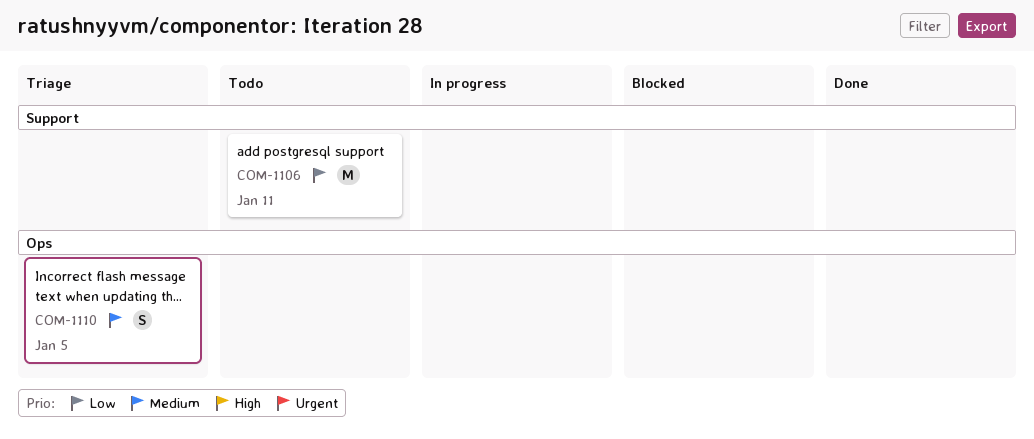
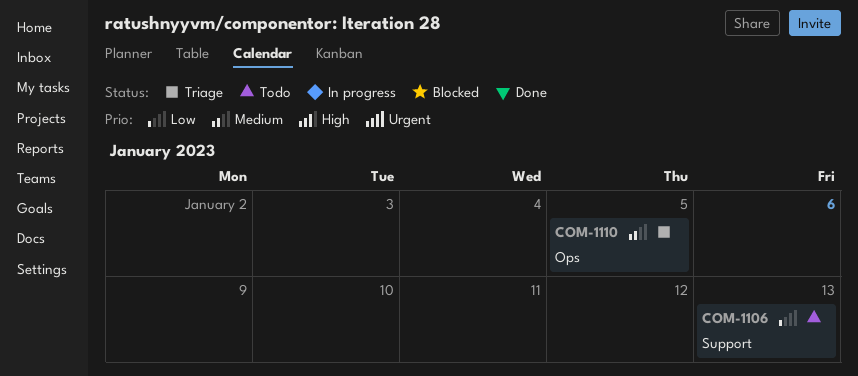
COM-1106, due: Jan 11 -> Jan 13

